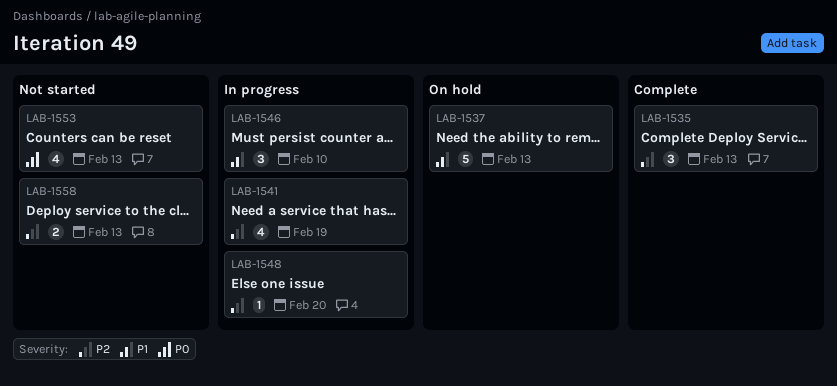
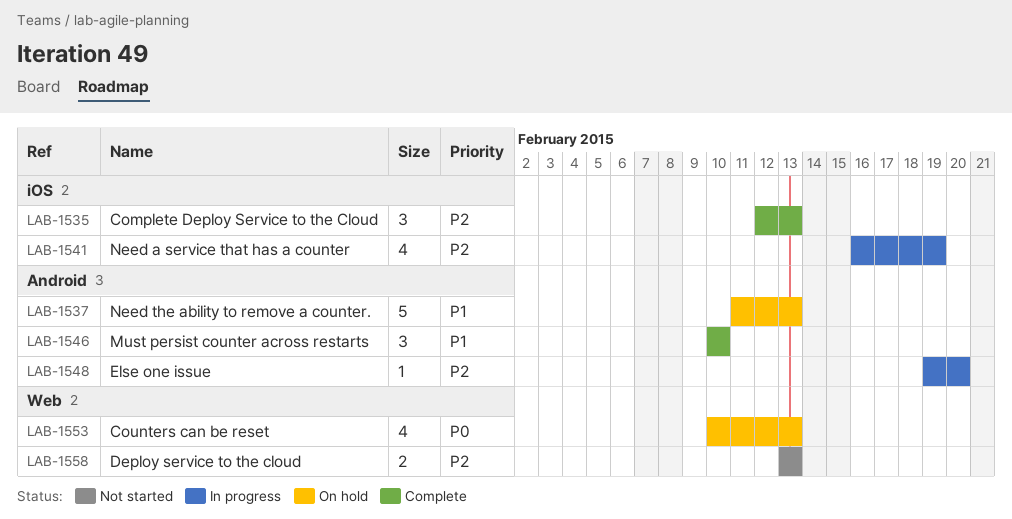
LAB-1546, status: In progress -> Complete
LAB-1553, status: Not started -> On hold

